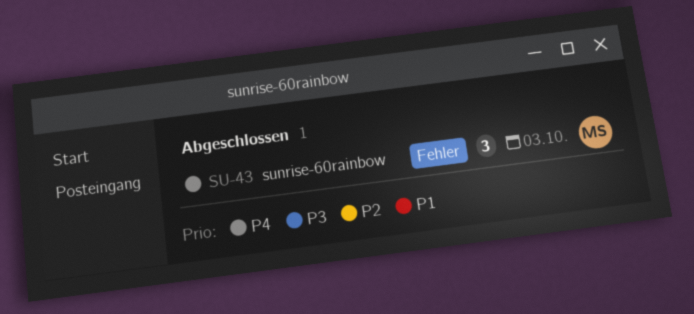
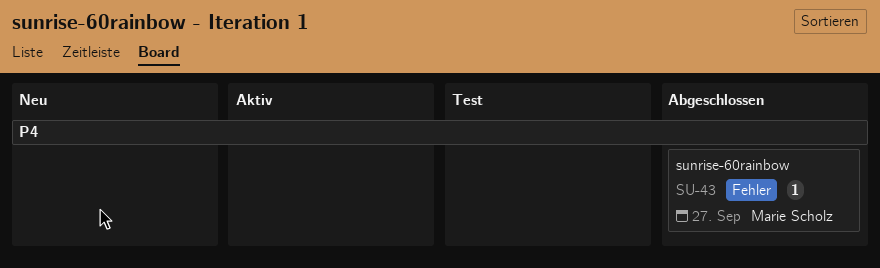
SU-43, estimate: 3 -> 1
SU-43, due: Oct 3 -> Sep 27

